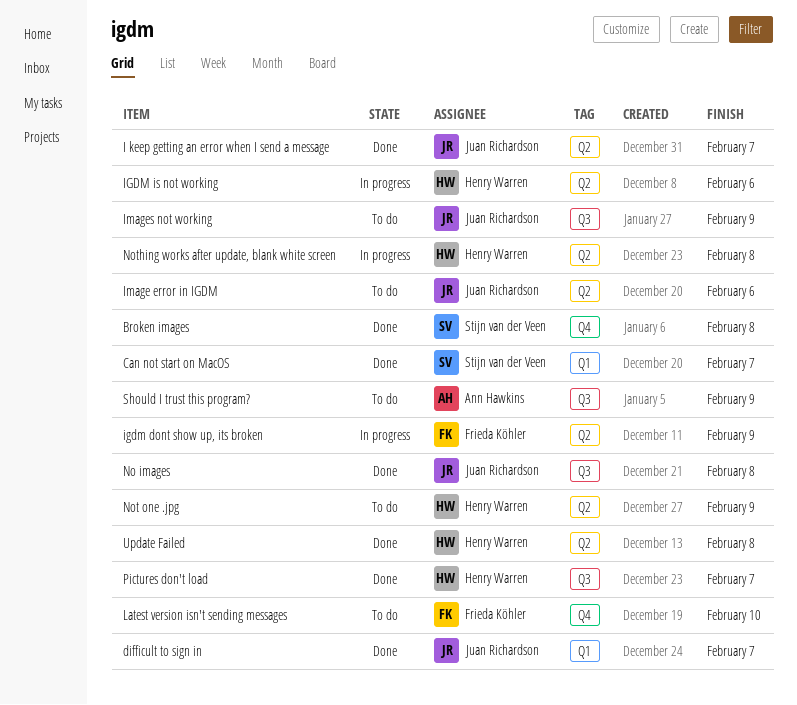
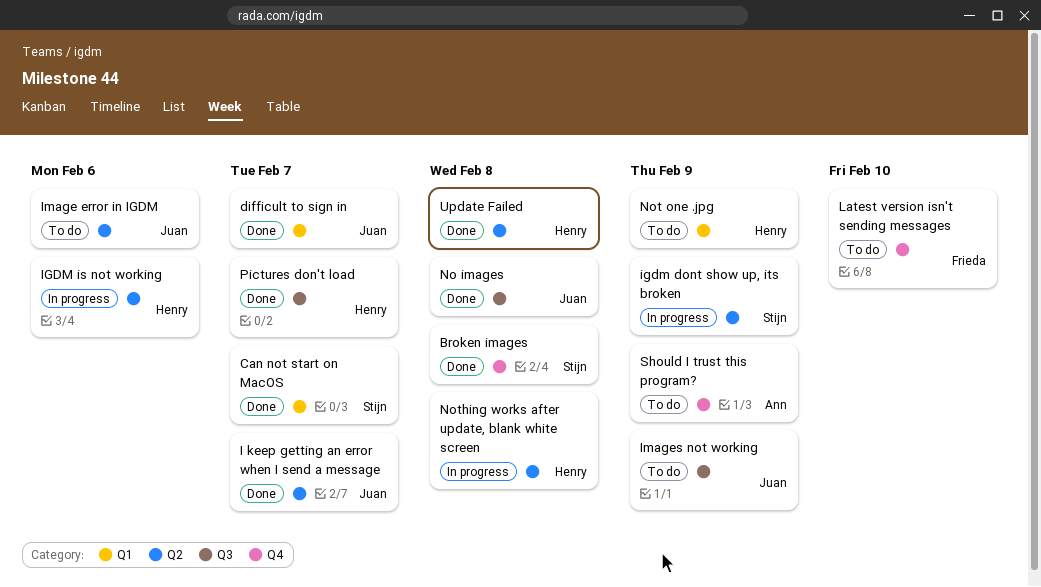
igdm dont show up, its broken, owner: Frieda Köhler -> Stijn van der Veen
Not one .jpg, label: Q2 -> Q1
Should I trust this program?, label: Q3 -> Q4

